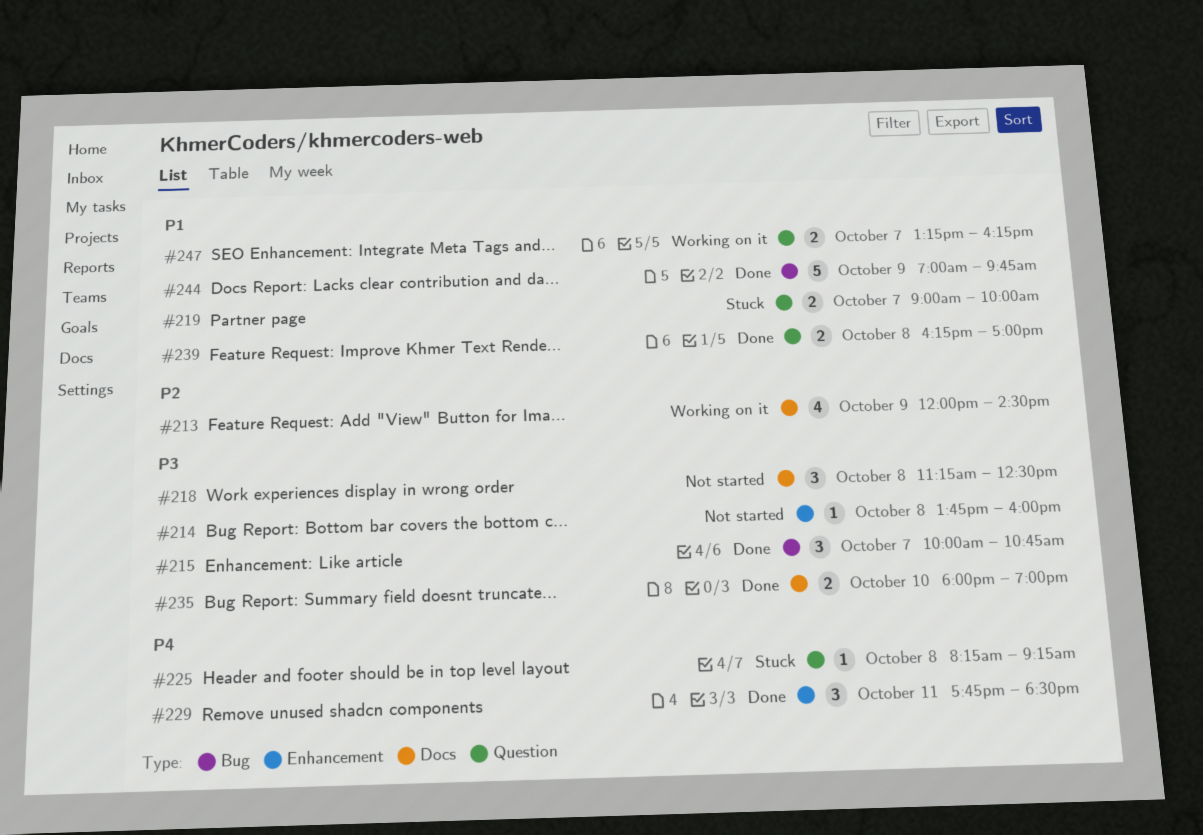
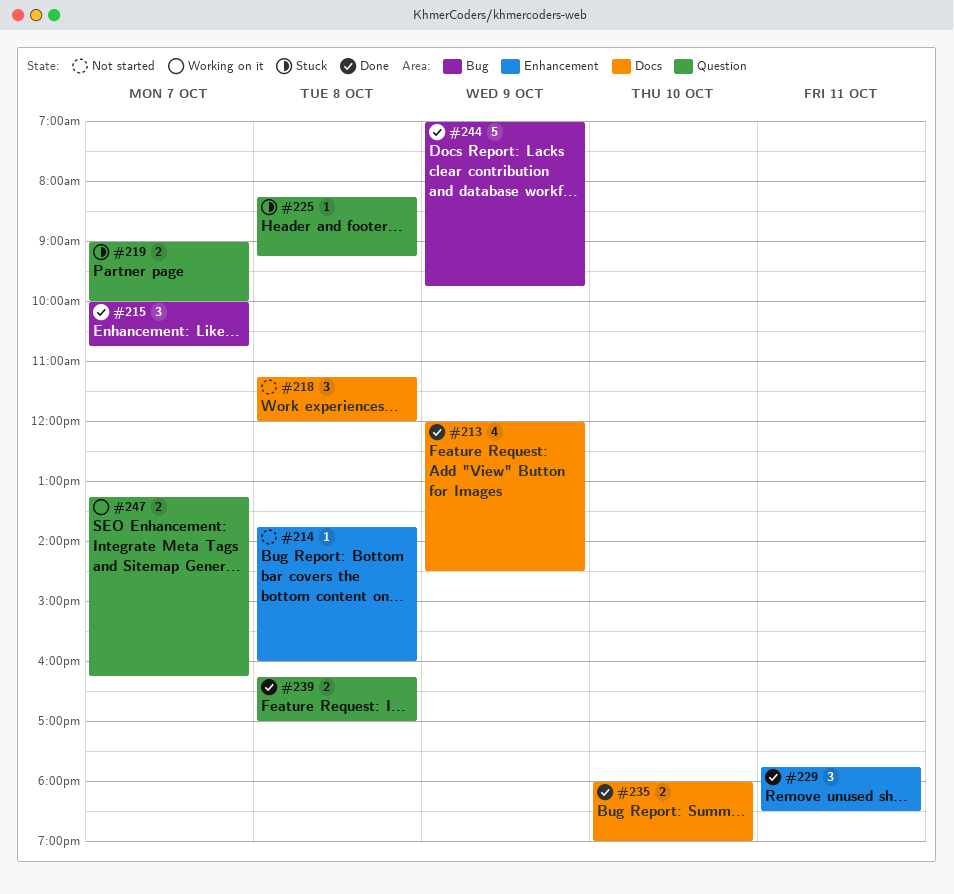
#213, status: Working on it -> Done
#218, ends: 12:30 -> 12:00

